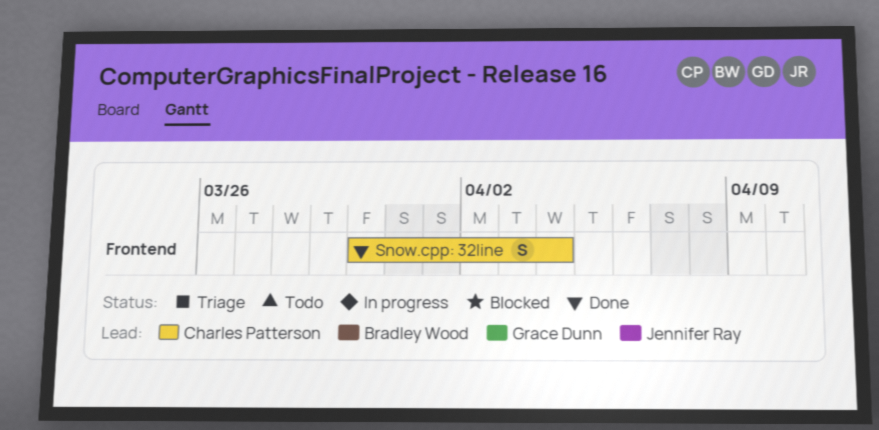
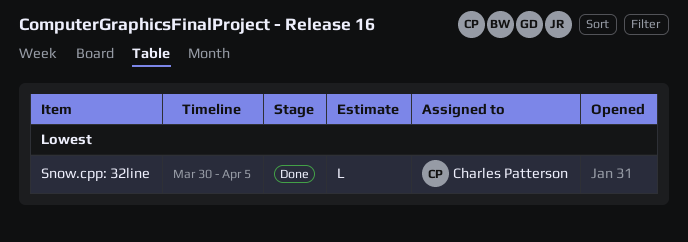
Snow.cpp: 32line, estimate: S -> L
Snow.cpp: 32line, due: Apr 4 -> Apr 5

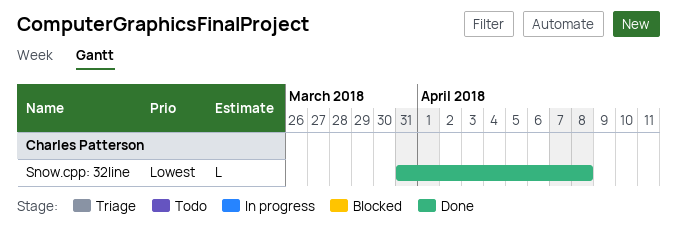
Snow.cpp: 32line, start: Mar 30 -> Mar 31
Snow.cpp: 32line, due: Apr 5 -> Apr 8

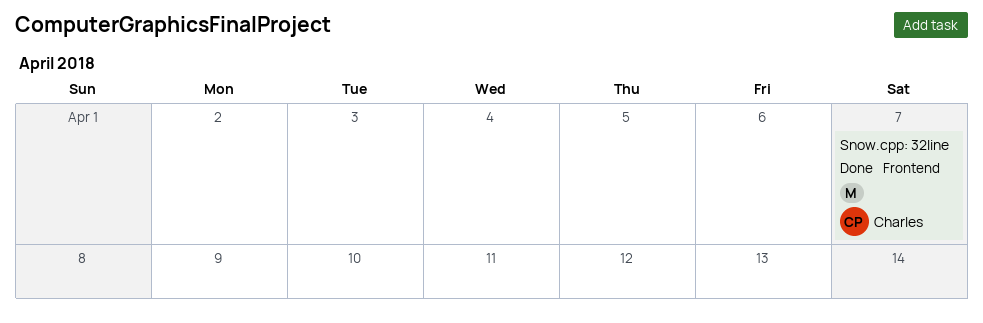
Snow.cpp: 32line, estimate: L -> M
Snow.cpp: 32line, due: Apr 8 -> Apr 7

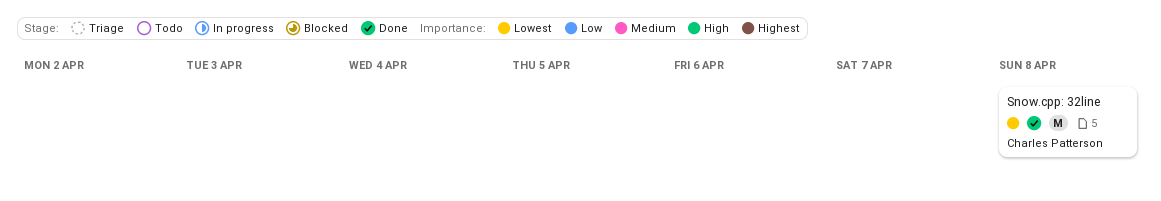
Snow.cpp: 32line, due: Apr 7 -> Apr 8

